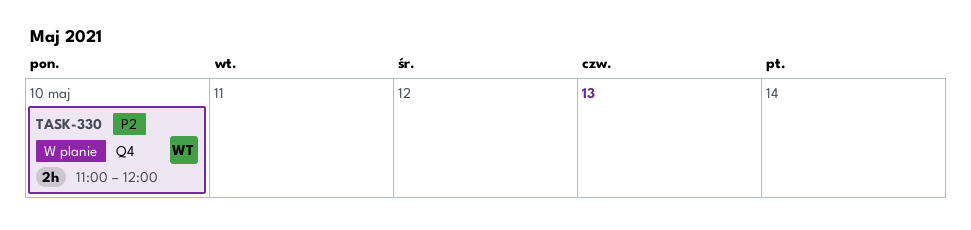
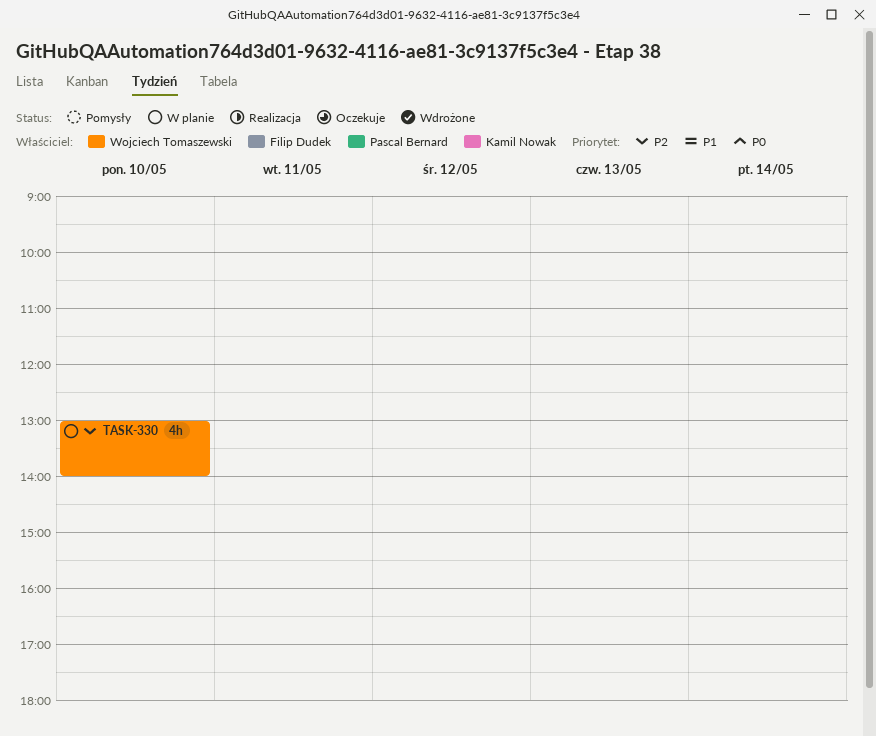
TASK-330, estimate: 2h -> 4h
TASK-330, begins: 11:00 -> 13:00
TASK-330, ends: 12:00 -> 14:00

